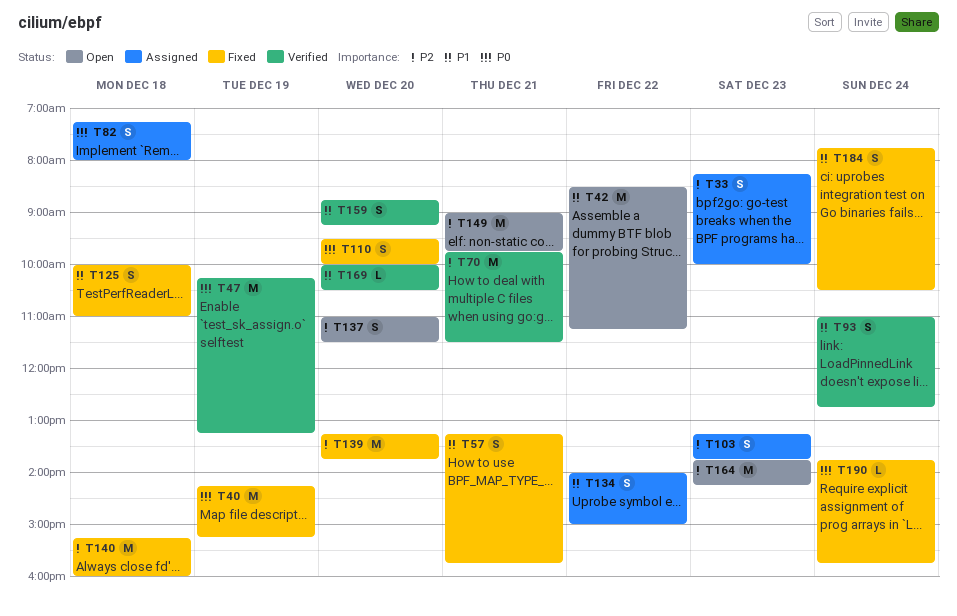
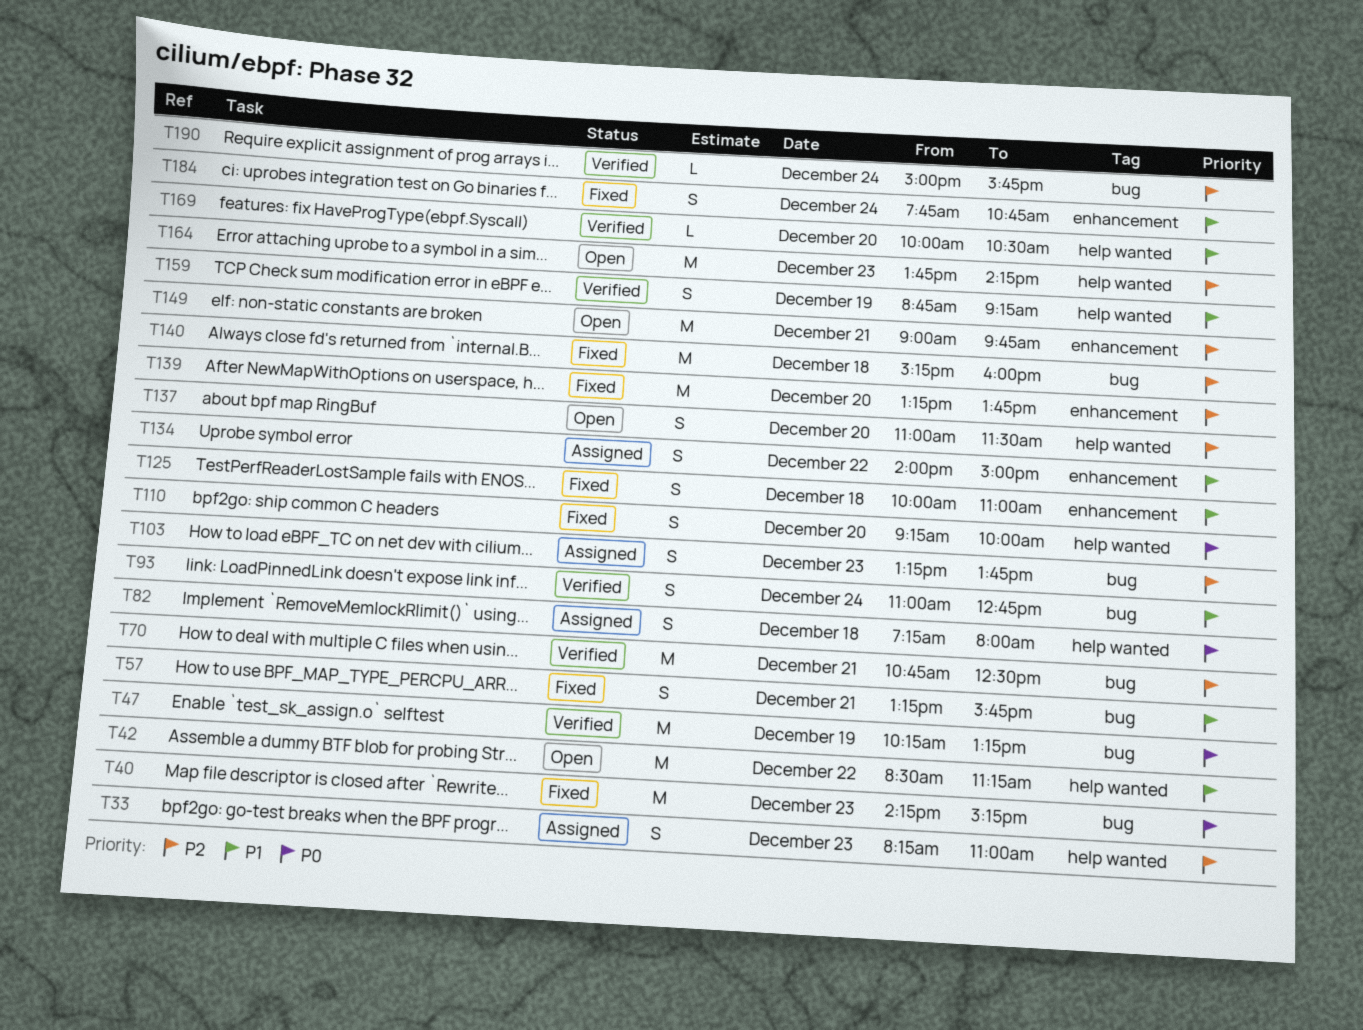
T33, ends: 10:00 -> 11:00
T40, day: Dec 19 -> Dec 23
T70, begins: 09:45 -> 10:45
T70, ends: 11:30 -> 12:30
T110, begins: 09:30 -> 09:15
T159, day: Dec 20 -> Dec 19
T184, ends: 10:30 -> 10:45
T190, status: Fixed -> Verified
T190, priority: P0 -> P2
T190, begins: 13:45 -> 15:00

